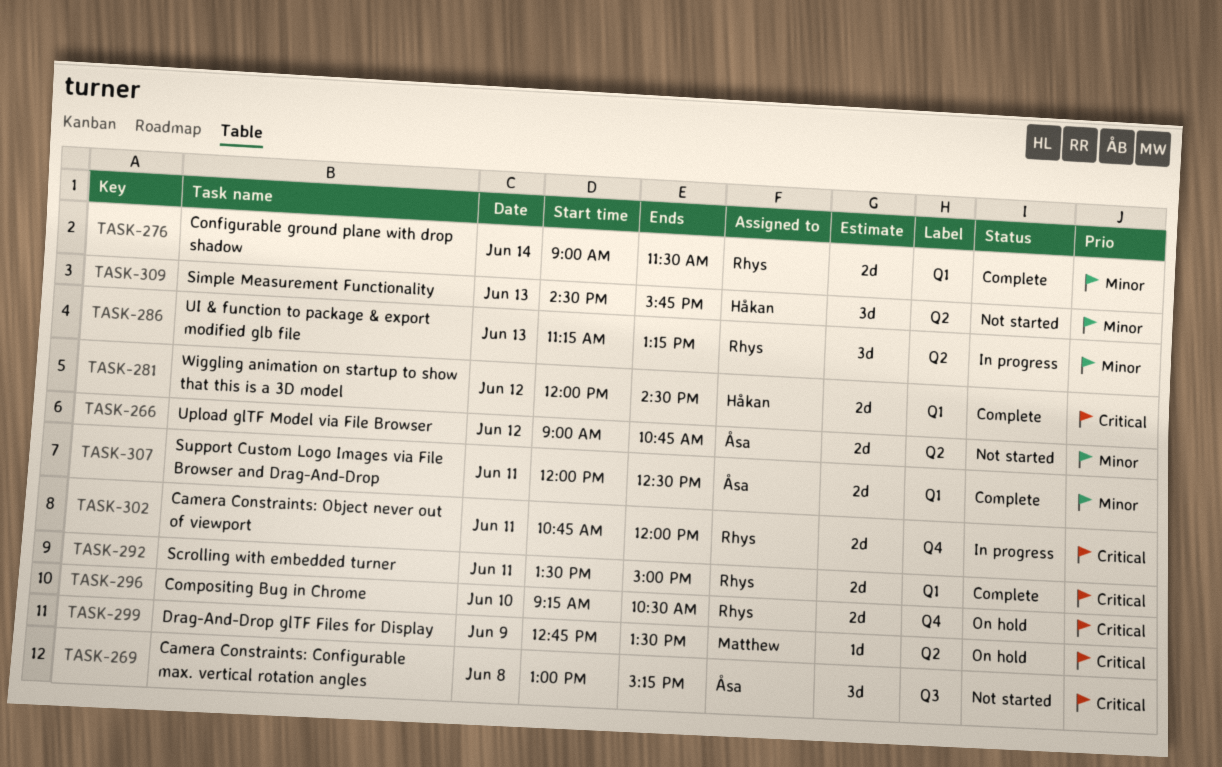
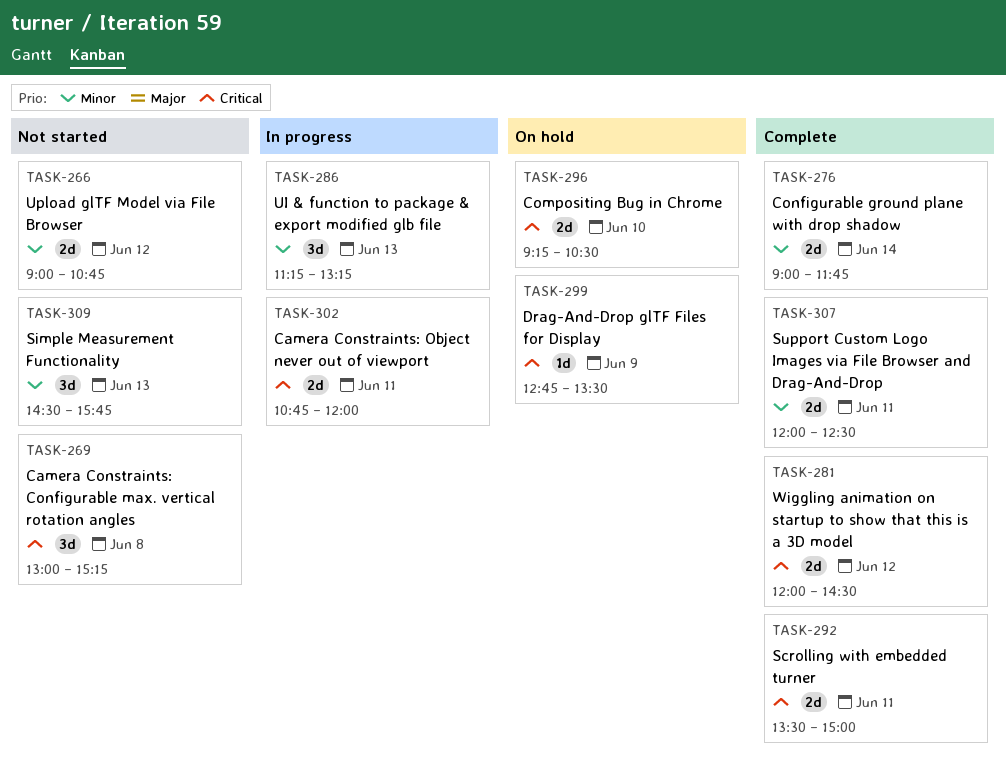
TASK-276, ends: 11:30 -> 11:45

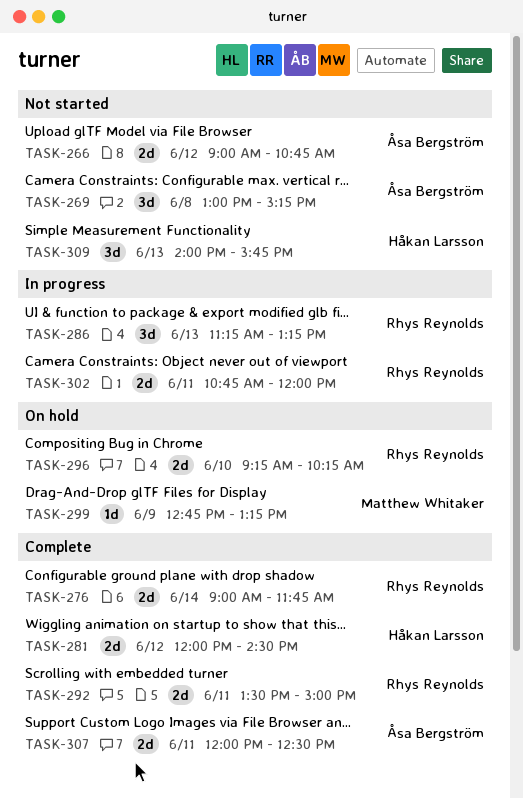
TASK-296, ends: 10:30 -> 10:15
TASK-299, ends: 13:30 -> 13:15
TASK-309, begins: 14:30 -> 14:00

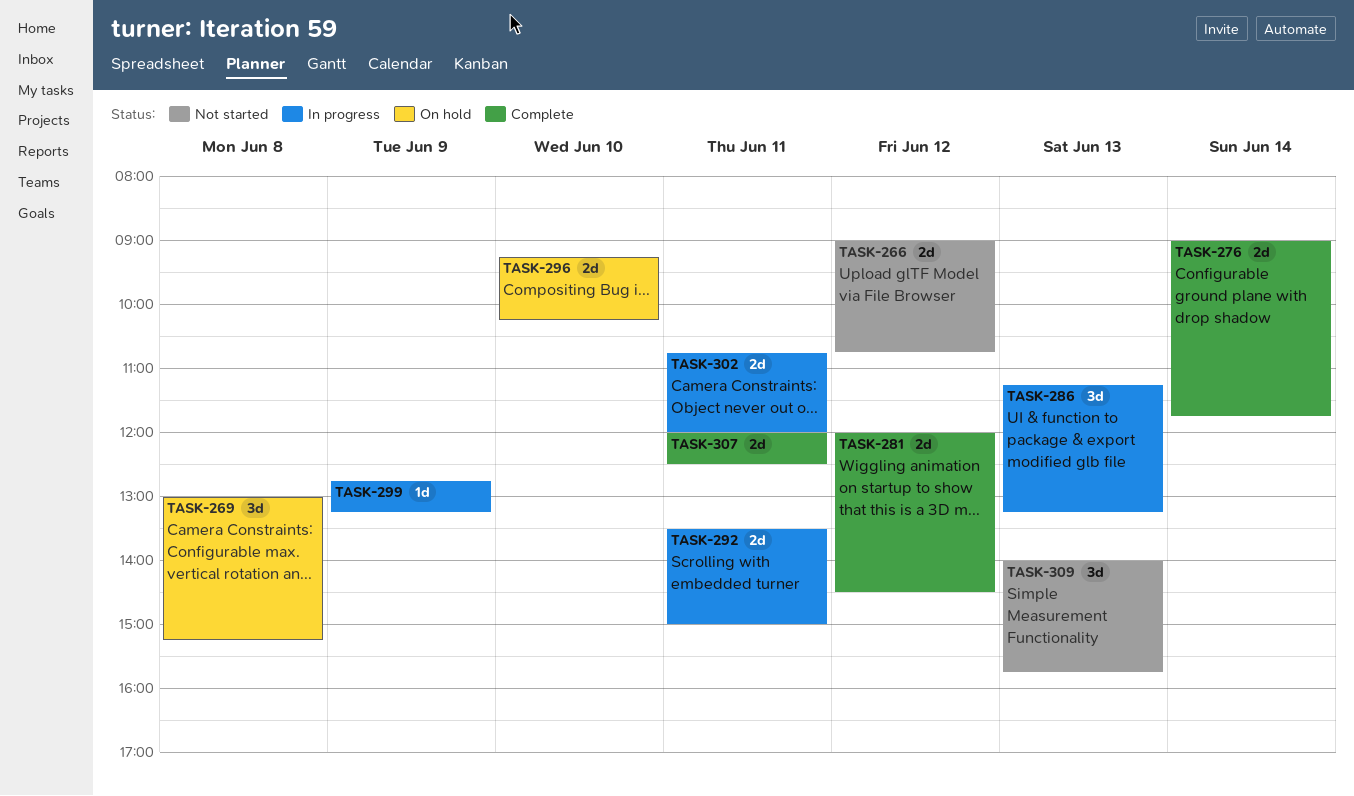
TASK-269, status: Not started -> On hold
TASK-292, status: Complete -> In progress
TASK-299, status: On hold -> In progress

